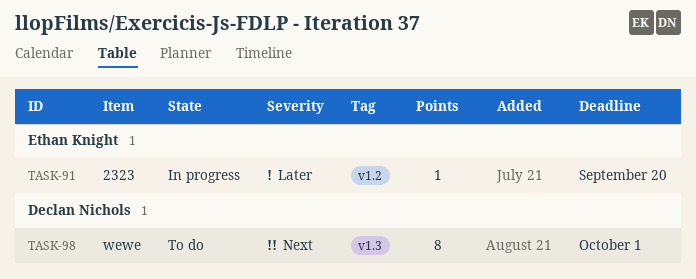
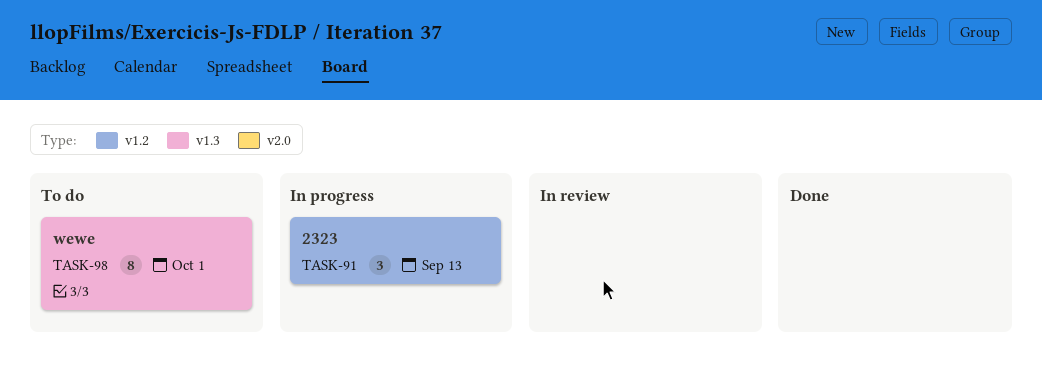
TASK-91, estimate: 1 -> 3
TASK-91, due: Sep 20 -> Sep 13

